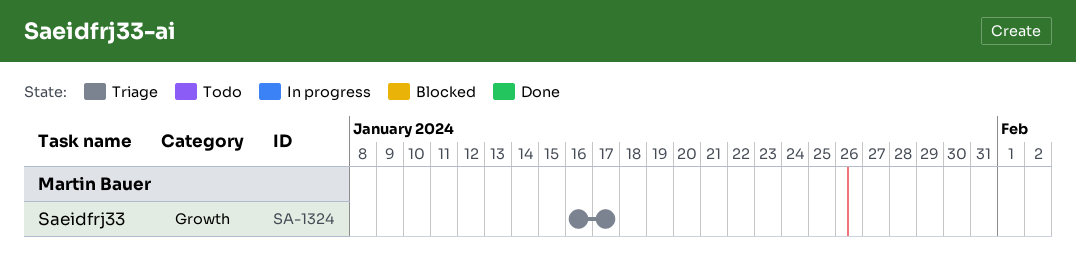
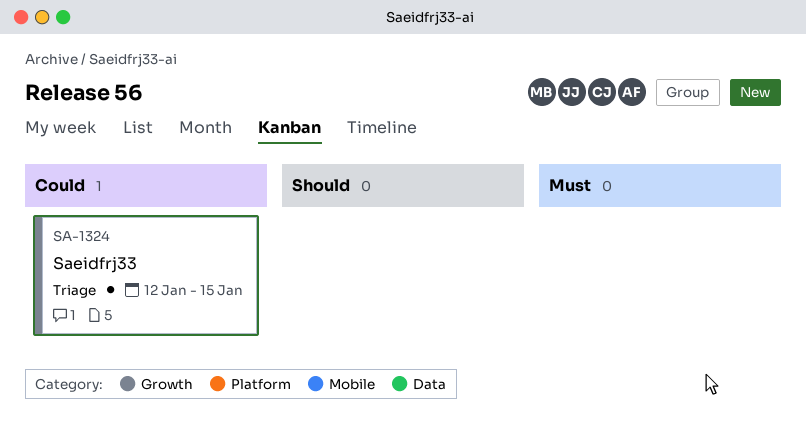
SA-1324, start: Jan 16 -> Jan 12
SA-1324, due: Jan 17 -> Jan 15

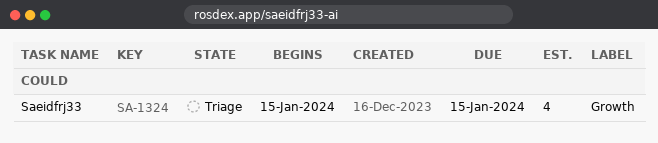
SA-1324, estimate: 1 -> 4
SA-1324, start: Jan 12 -> Jan 15

